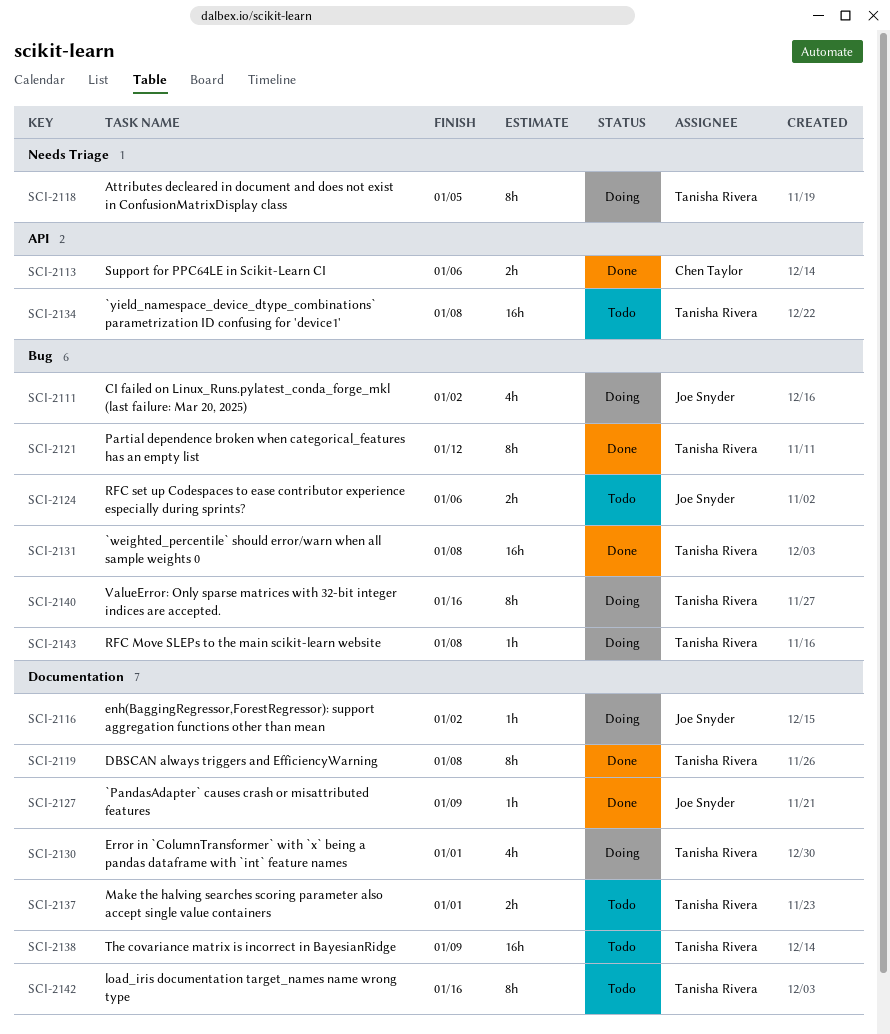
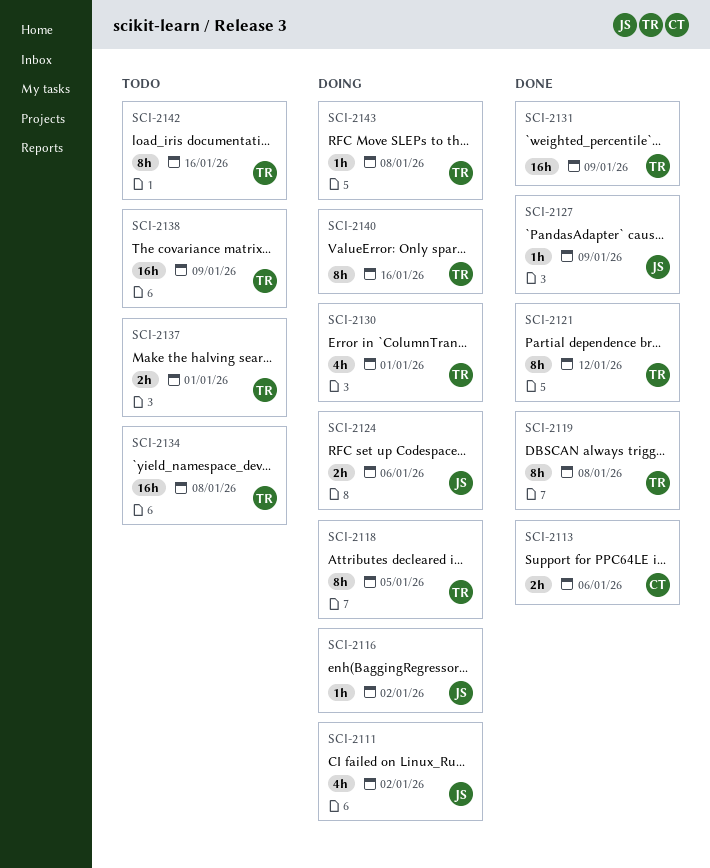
SCI-2124, status: Todo -> Doing
SCI-2131, due: Jan 8 -> Jan 9

